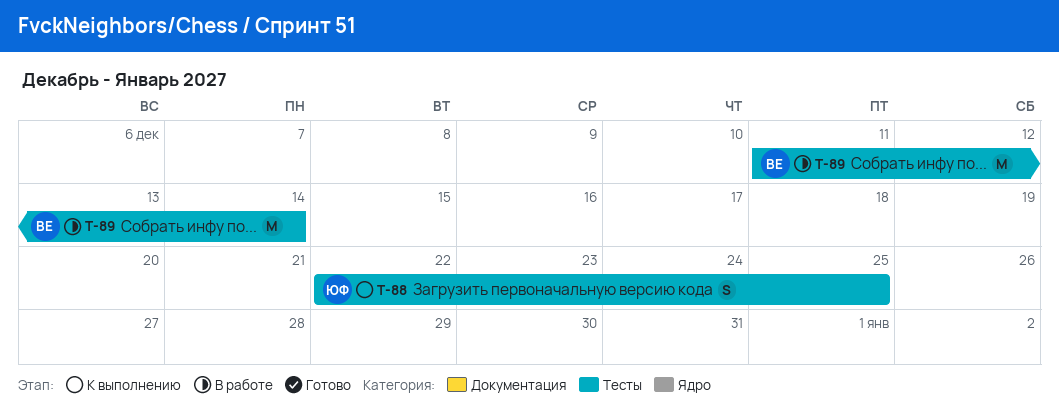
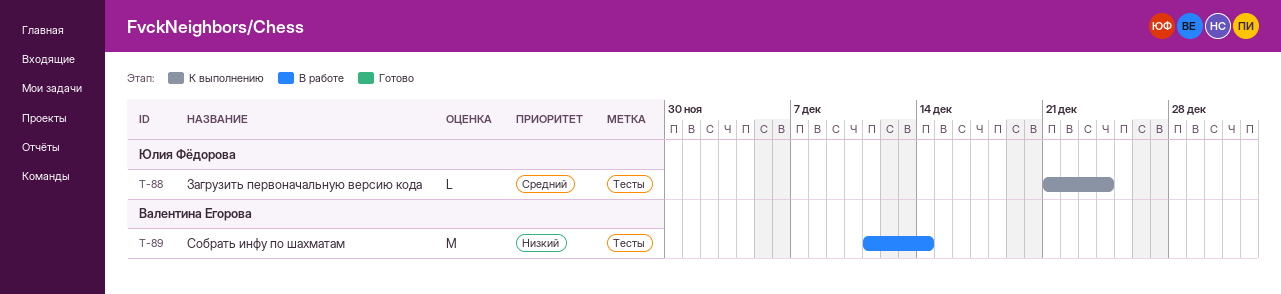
T-88, estimate: S -> L
T-88, start: Dec 22 -> Dec 21
T-88, due: Dec 25 -> Dec 24

